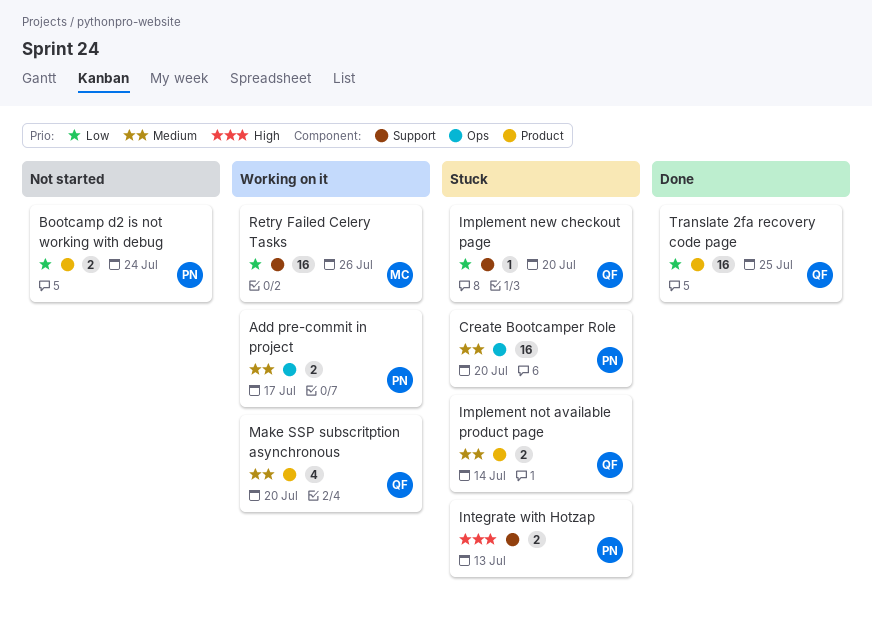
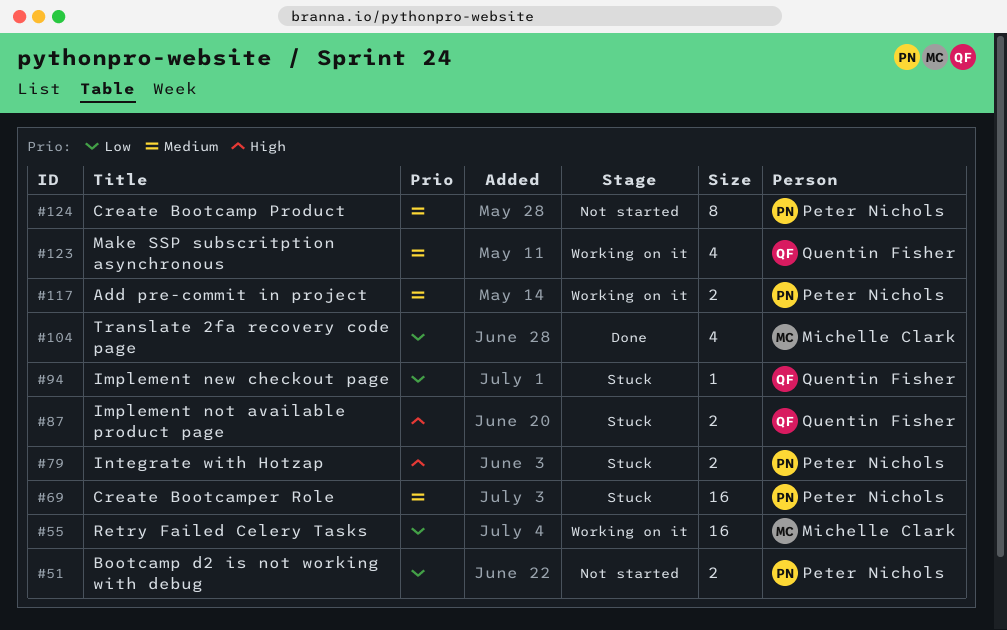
Create Bootcamp Product: none -> present
Implement not available product page, priority: Medium -> High
Translate 2fa recovery code page, owner: Quentin Fisher -> Michelle Clark
Translate 2fa recovery code page, estimate: 16 -> 4

